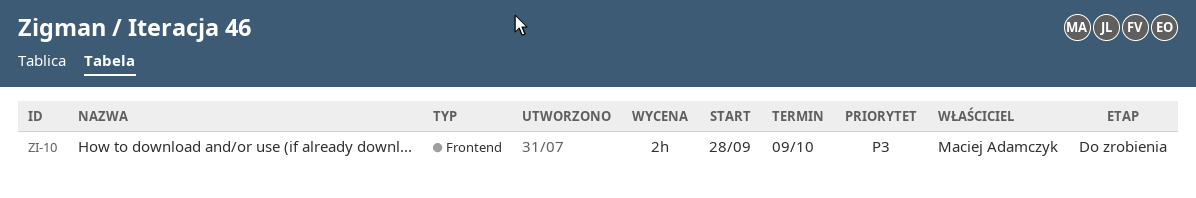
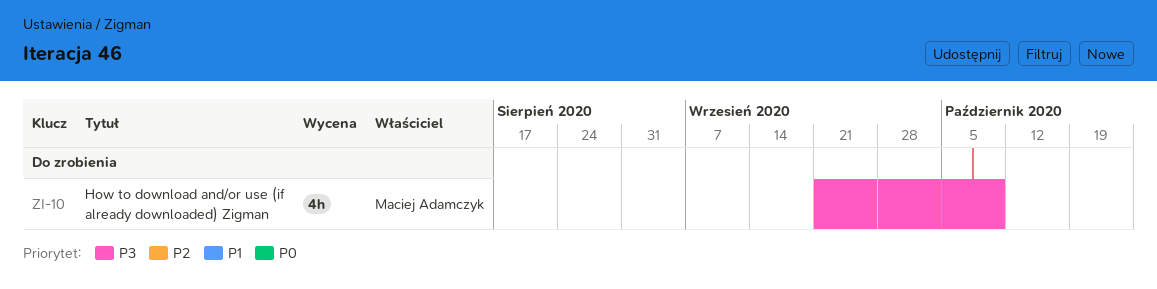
ZI-10, estimate: 2h -> 4h
ZI-10, start: Sep 28 -> Sep 21

